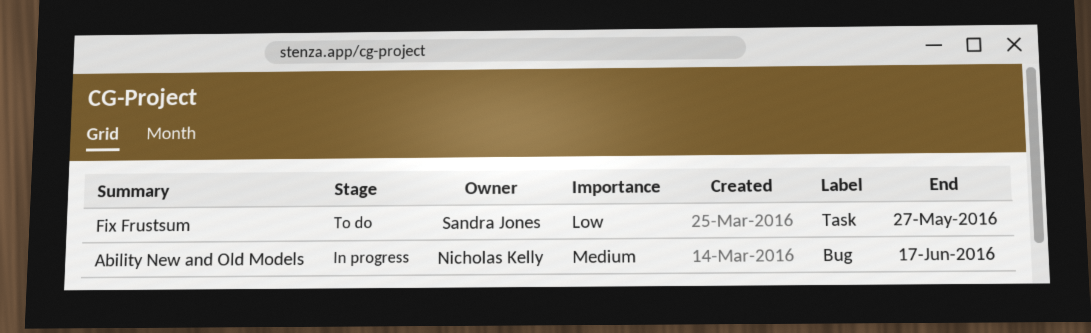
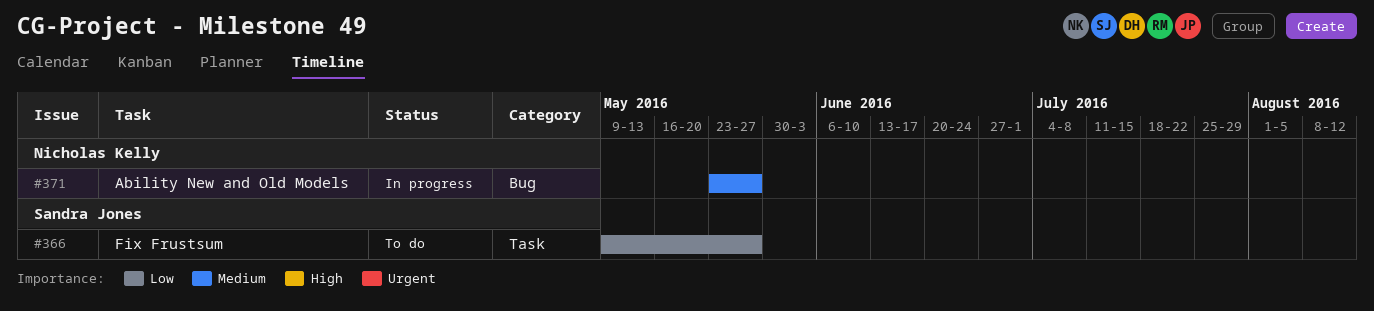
Ability New and Old Models, due: Jun 17 -> May 27

